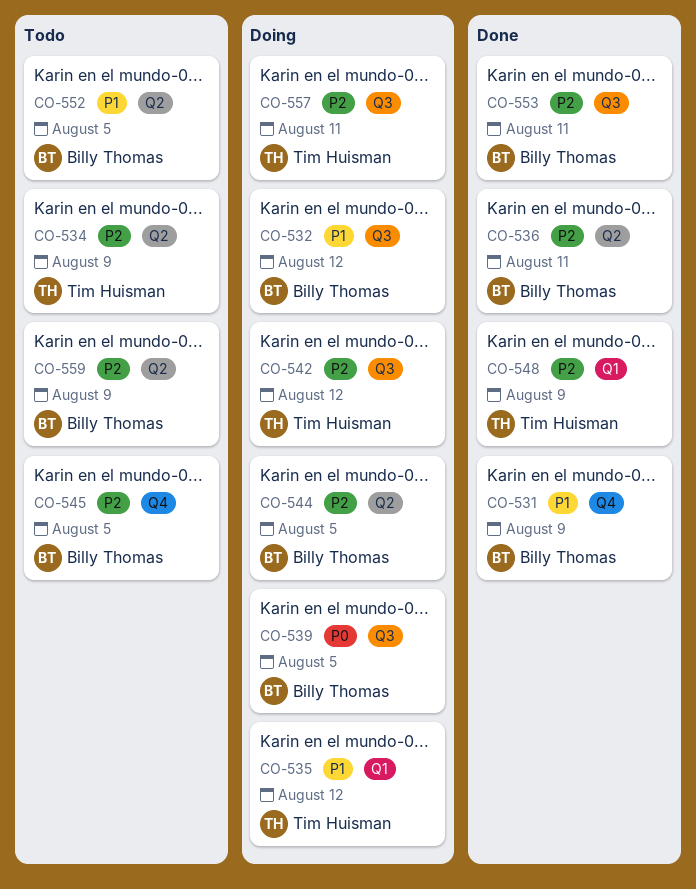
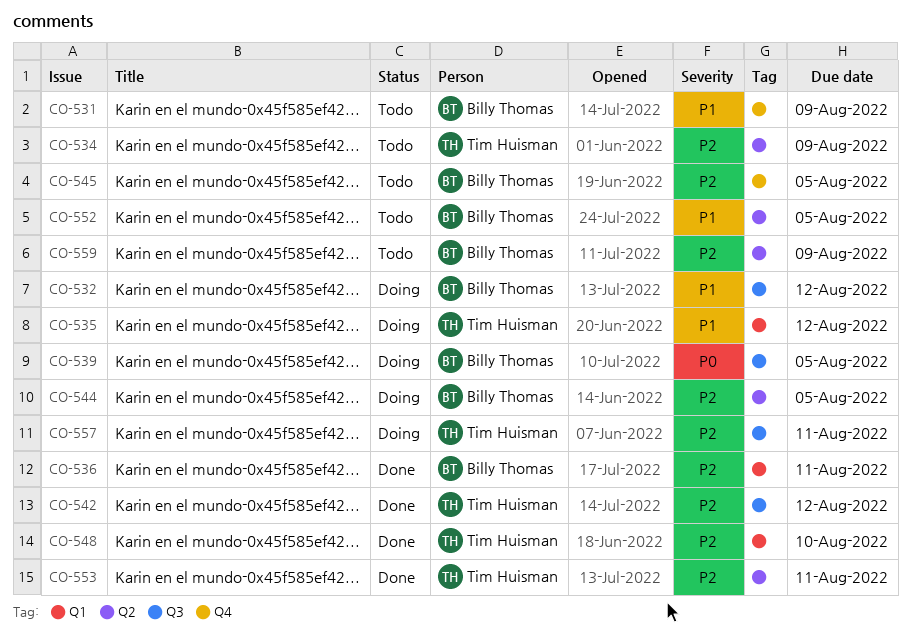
CO-531, status: Done -> Todo
CO-536, label: Q2 -> Q1
CO-542, status: Doing -> Done
CO-548, due: Aug 9 -> Aug 10
CO-553, owner: Billy Thomas -> Tim Huisman
CO-553, label: Q3 -> Q2

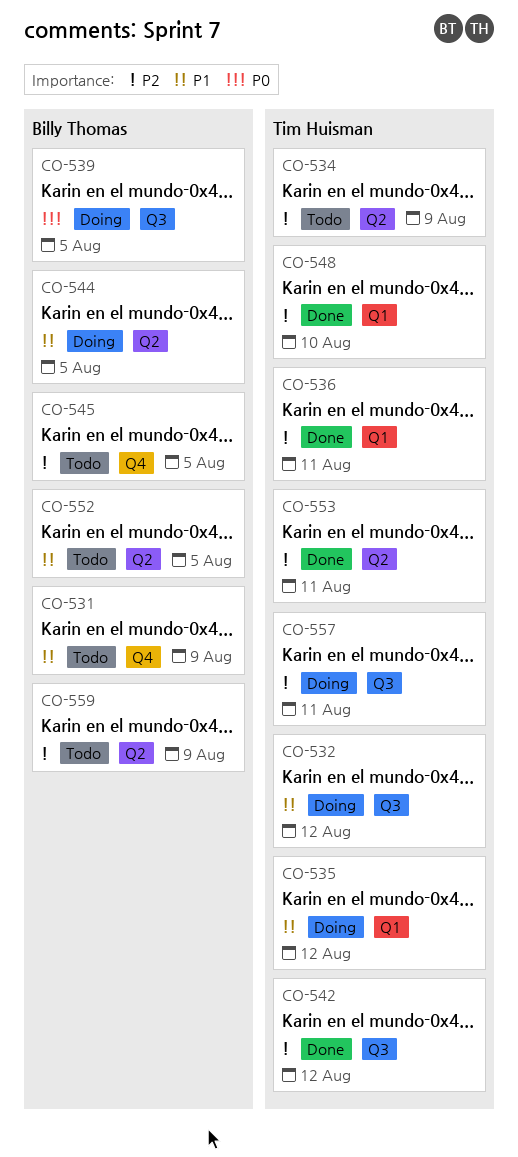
CO-532, owner: Billy Thomas -> Tim Huisman
CO-536, owner: Billy Thomas -> Tim Huisman
CO-544, priority: P2 -> P1

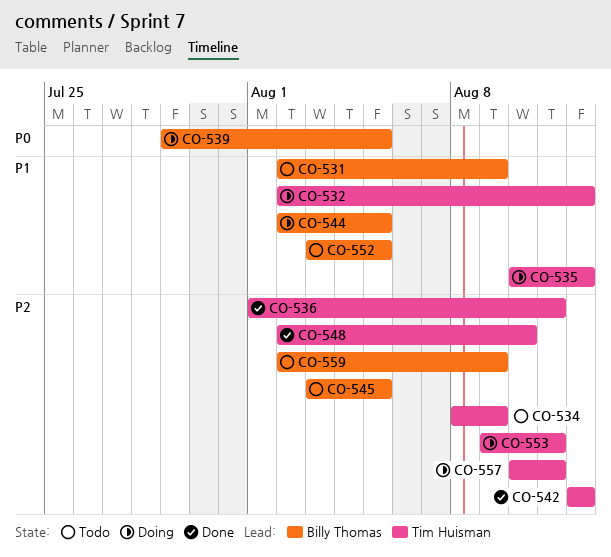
CO-553, status: Done -> Doing

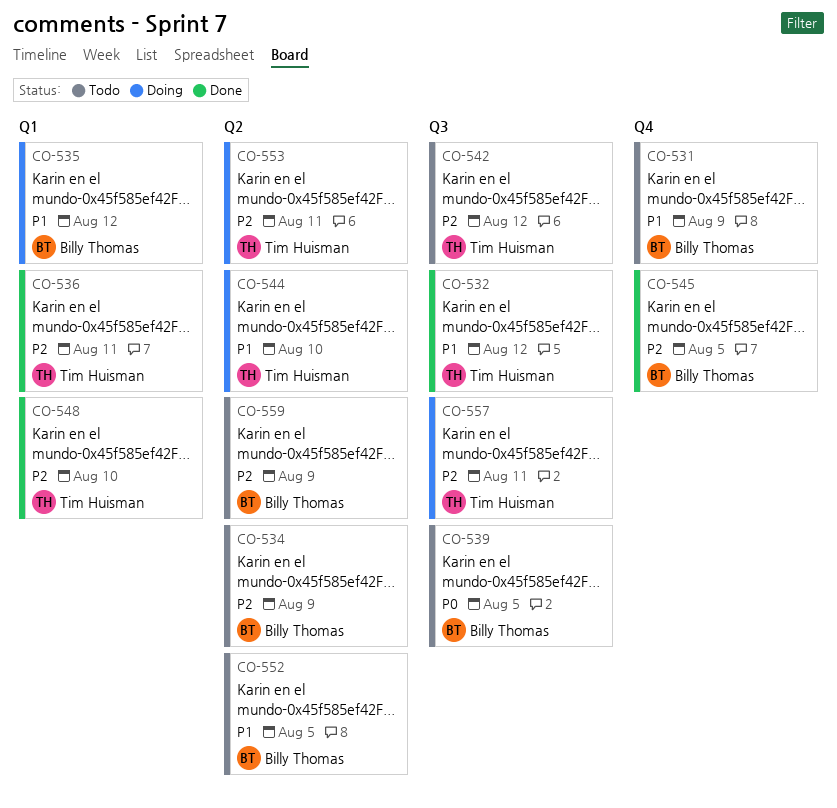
CO-532, status: Doing -> Done
CO-534, owner: Tim Huisman -> Billy Thomas
CO-535, owner: Tim Huisman -> Billy Thomas
CO-539, status: Doing -> Todo
CO-542, status: Done -> Todo
CO-544, owner: Billy Thomas -> Tim Huisman
CO-544, due: Aug 5 -> Aug 10
CO-545, status: Todo -> Done

